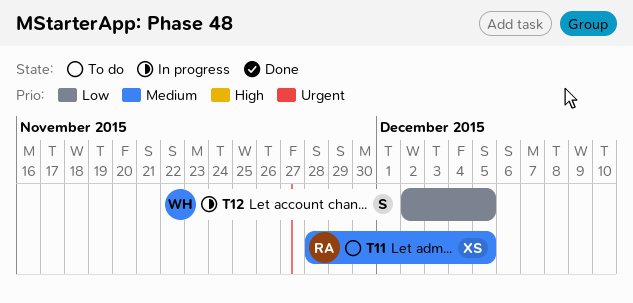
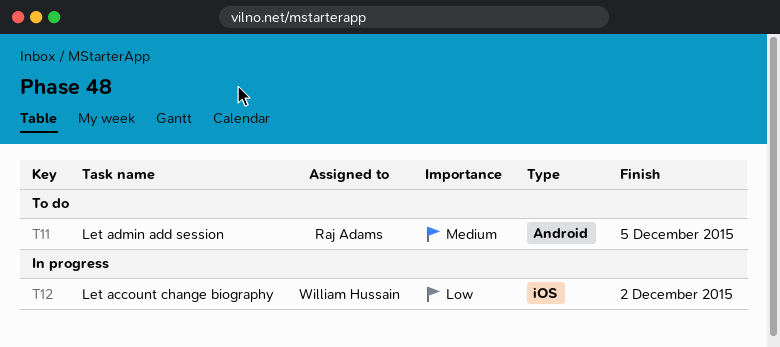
T12, due: Dec 5 -> Dec 2

